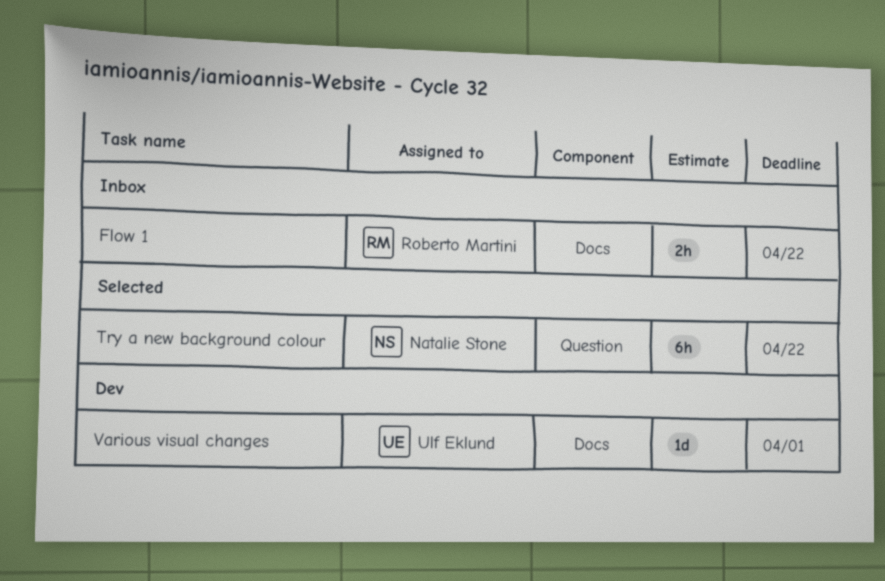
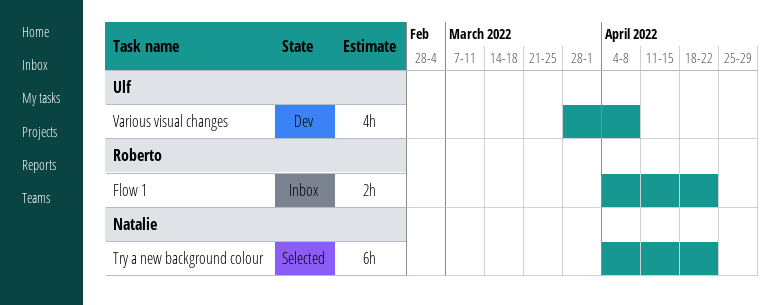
Various visual changes, estimate: 1d -> 4h
Various visual changes, due: Apr 1 -> Apr 8

